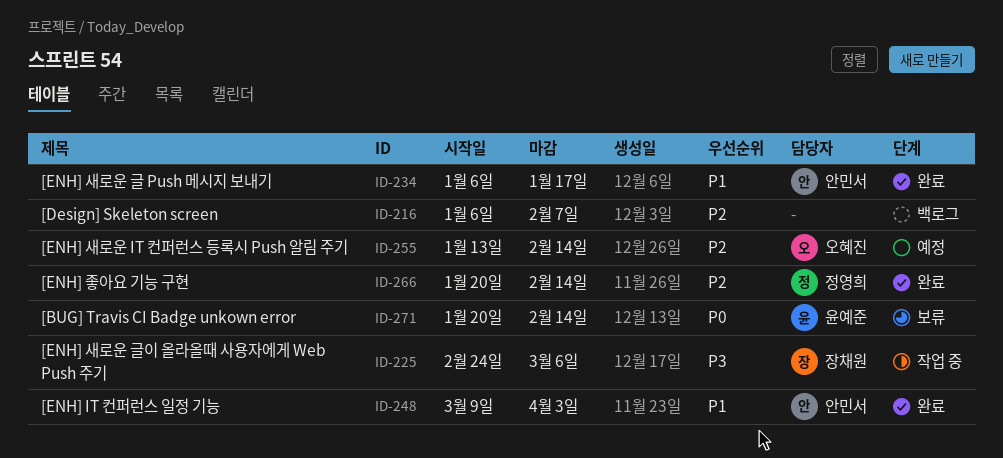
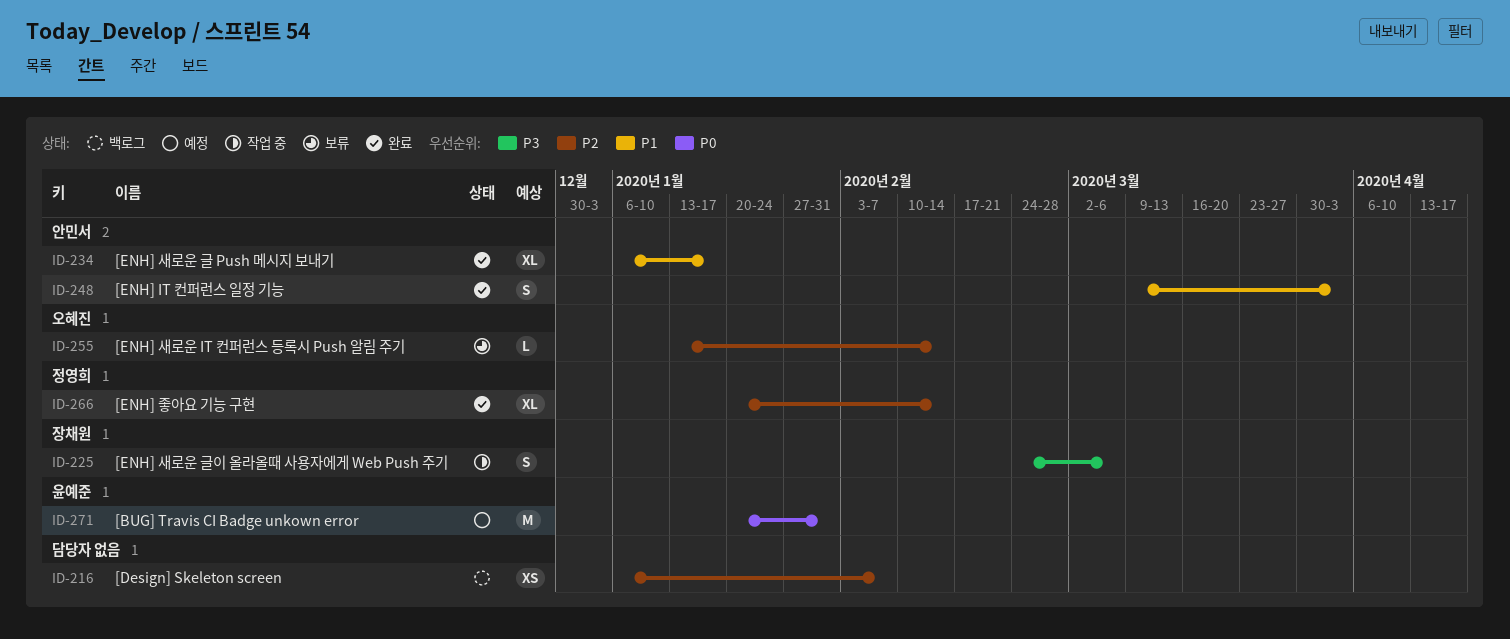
ID-255, status: 예정 -> 보류
ID-271, status: 보류 -> 예정
ID-271, due: Feb 14 -> Jan 31

